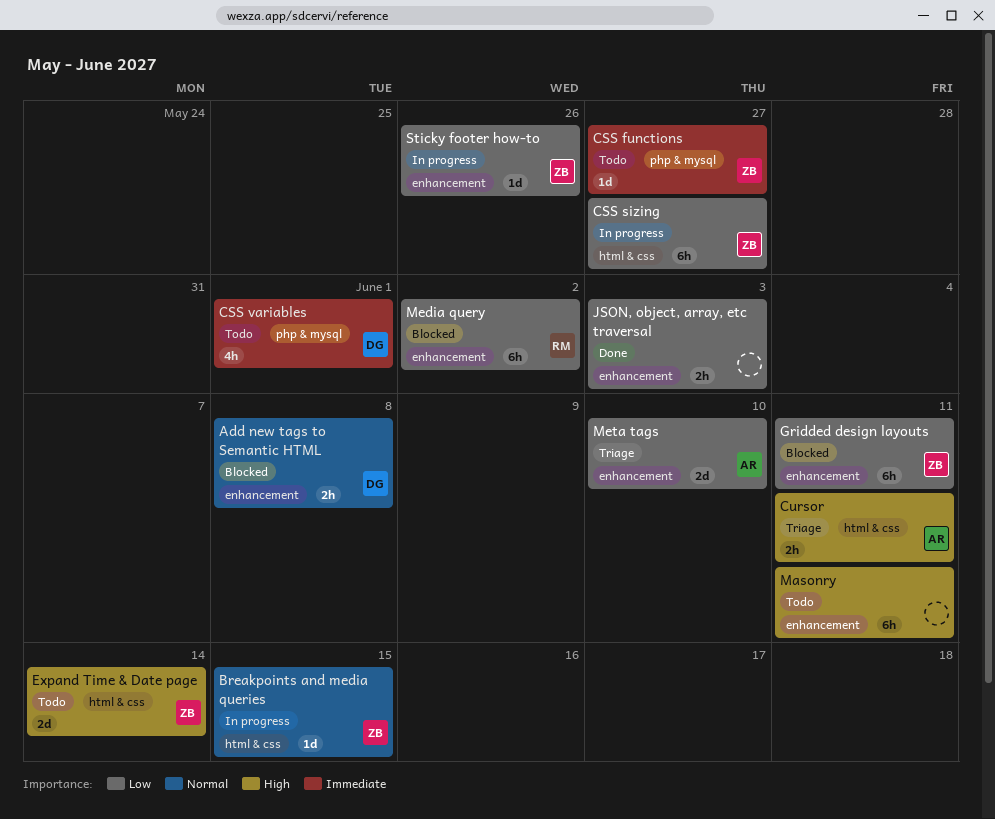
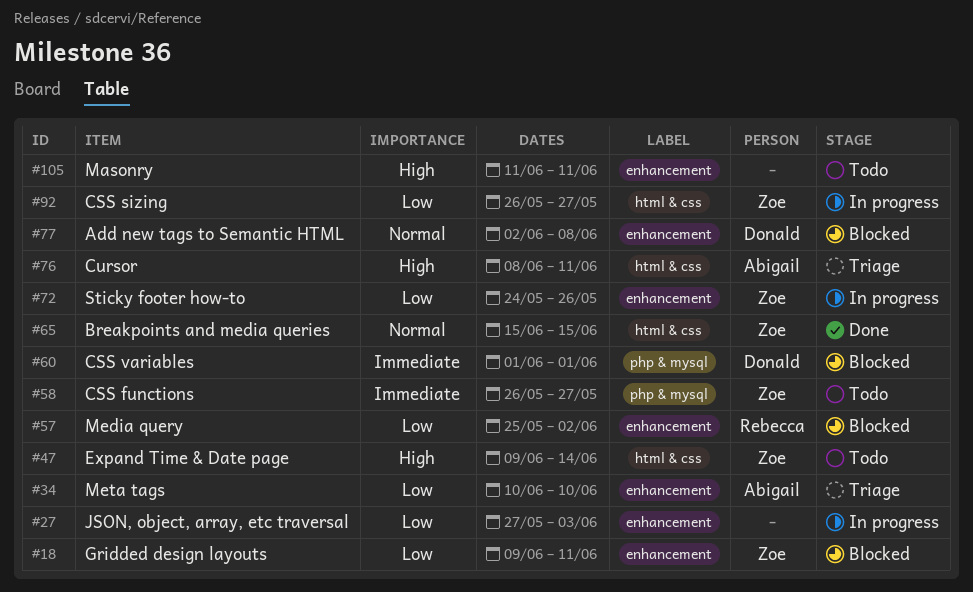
Breakpoints and media queries, status: In progress -> Done
CSS variables, status: Todo -> Blocked
JSON, object, array, etc traversal, status: Done -> In progress

